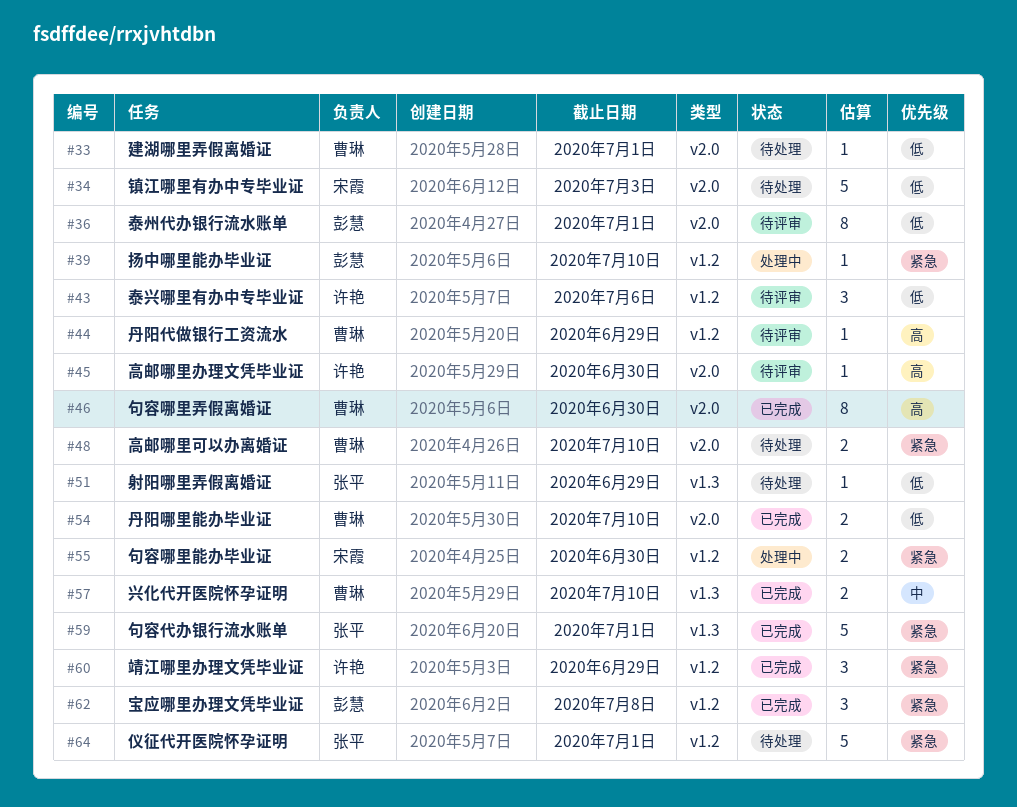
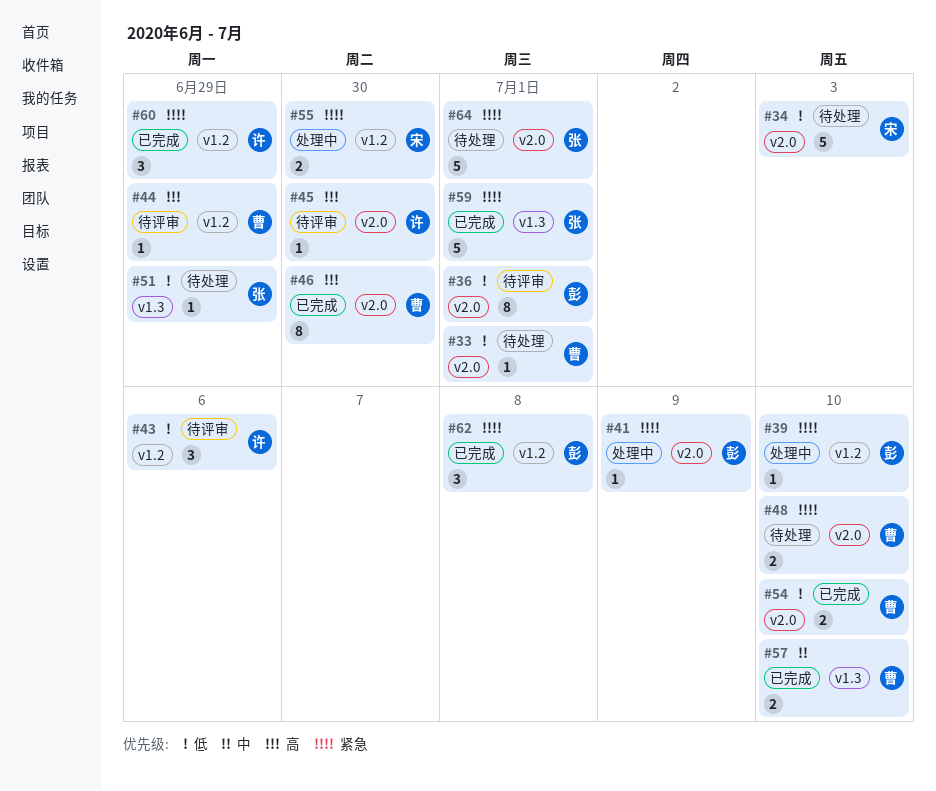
#41: none -> present
#64, label: v1.2 -> v2.0

